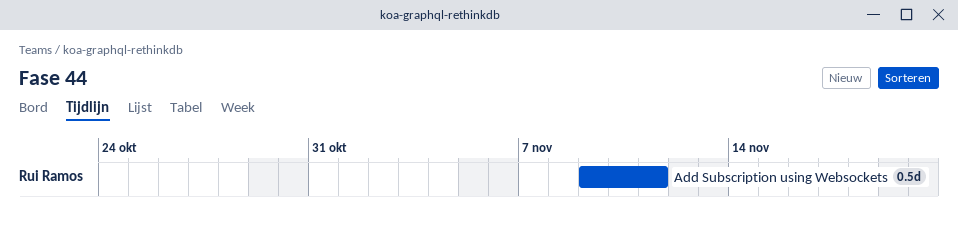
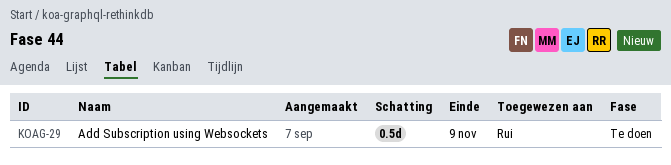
Add Subscription using Websockets, due: Nov 11 -> Nov 9

